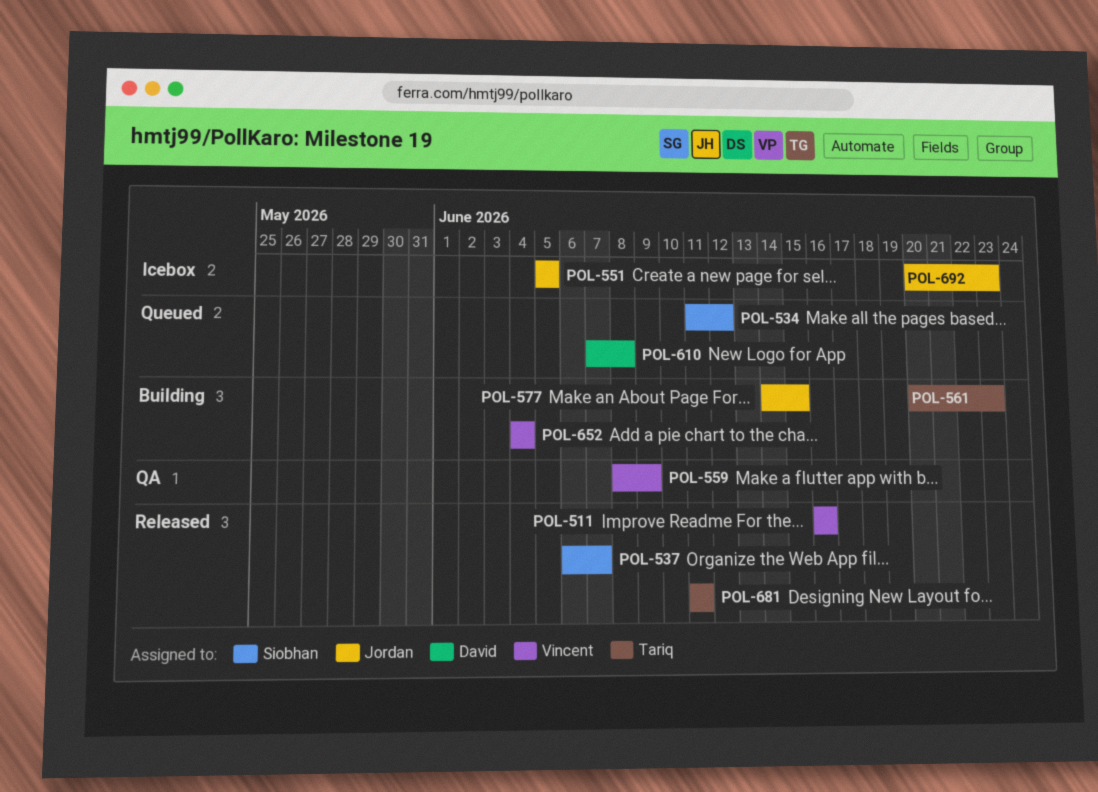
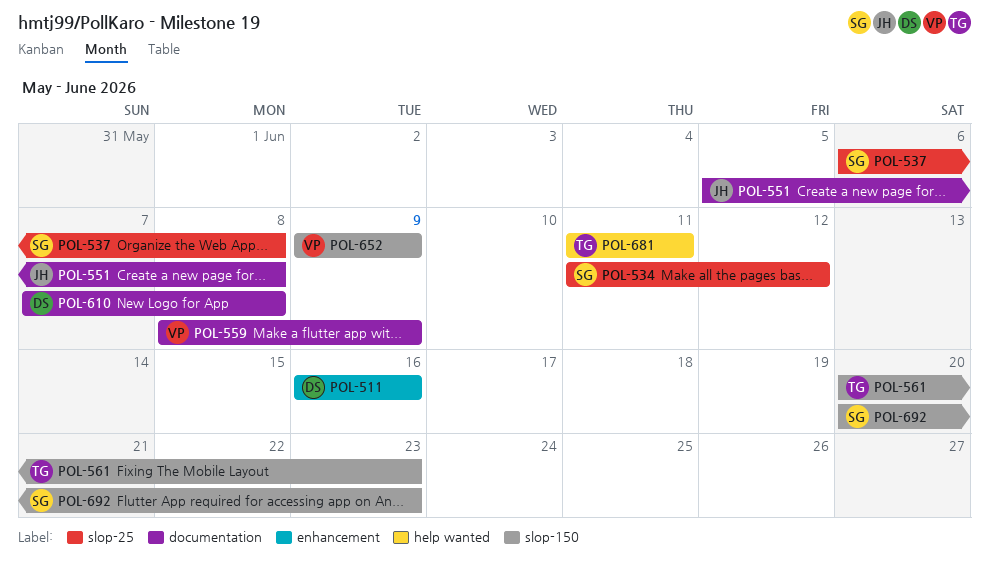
POL-511, owner: Vincent -> David
POL-537, due: Jun 7 -> Jun 8
POL-551, due: Jun 5 -> Jun 8
POL-577: present -> none
POL-652, start: Jun 4 -> Jun 9
POL-652, due: Jun 4 -> Jun 9
POL-692, owner: Jordan -> Siobhan

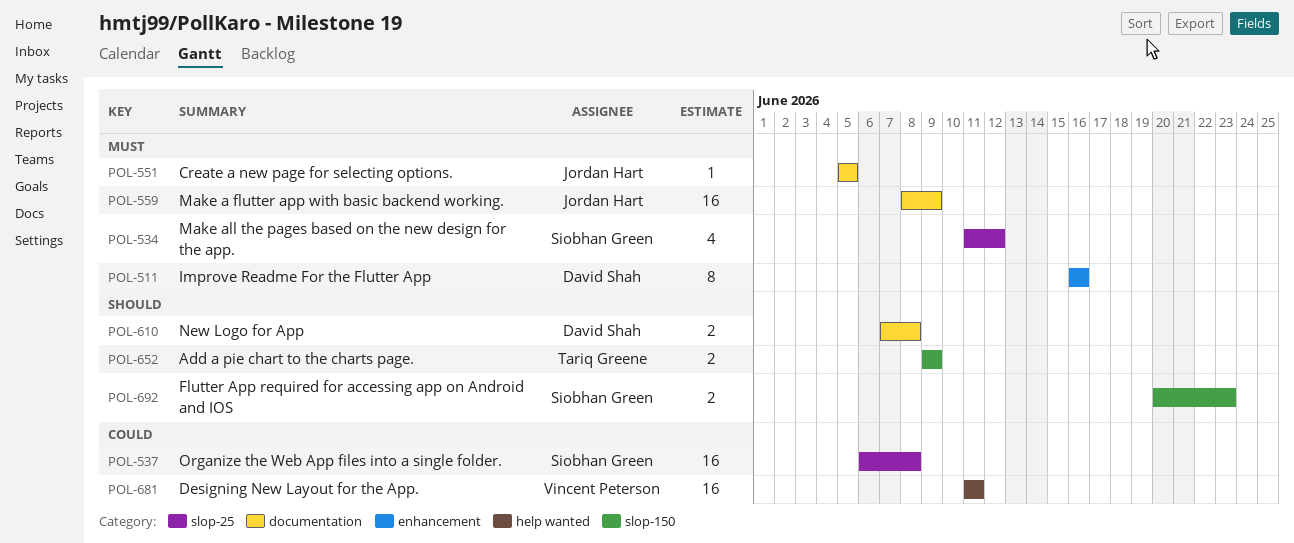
POL-551, due: Jun 8 -> Jun 5
POL-559, owner: Vincent Peterson -> Jordan Hart
POL-561: present -> none
POL-652, owner: Vincent Peterson -> Tariq Greene
POL-681, owner: Tariq Greene -> Vincent Peterson

